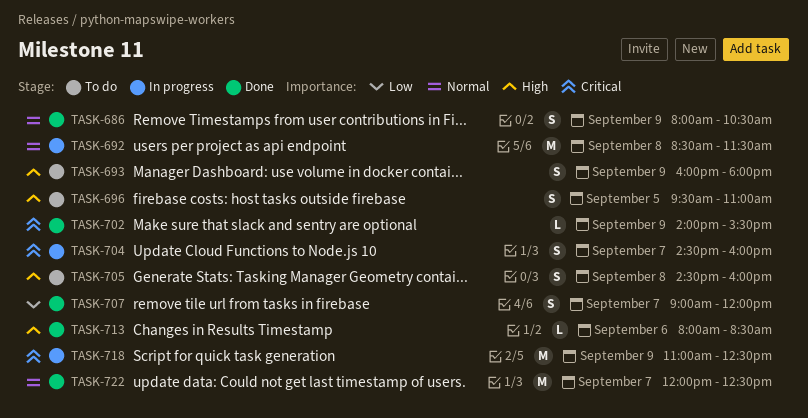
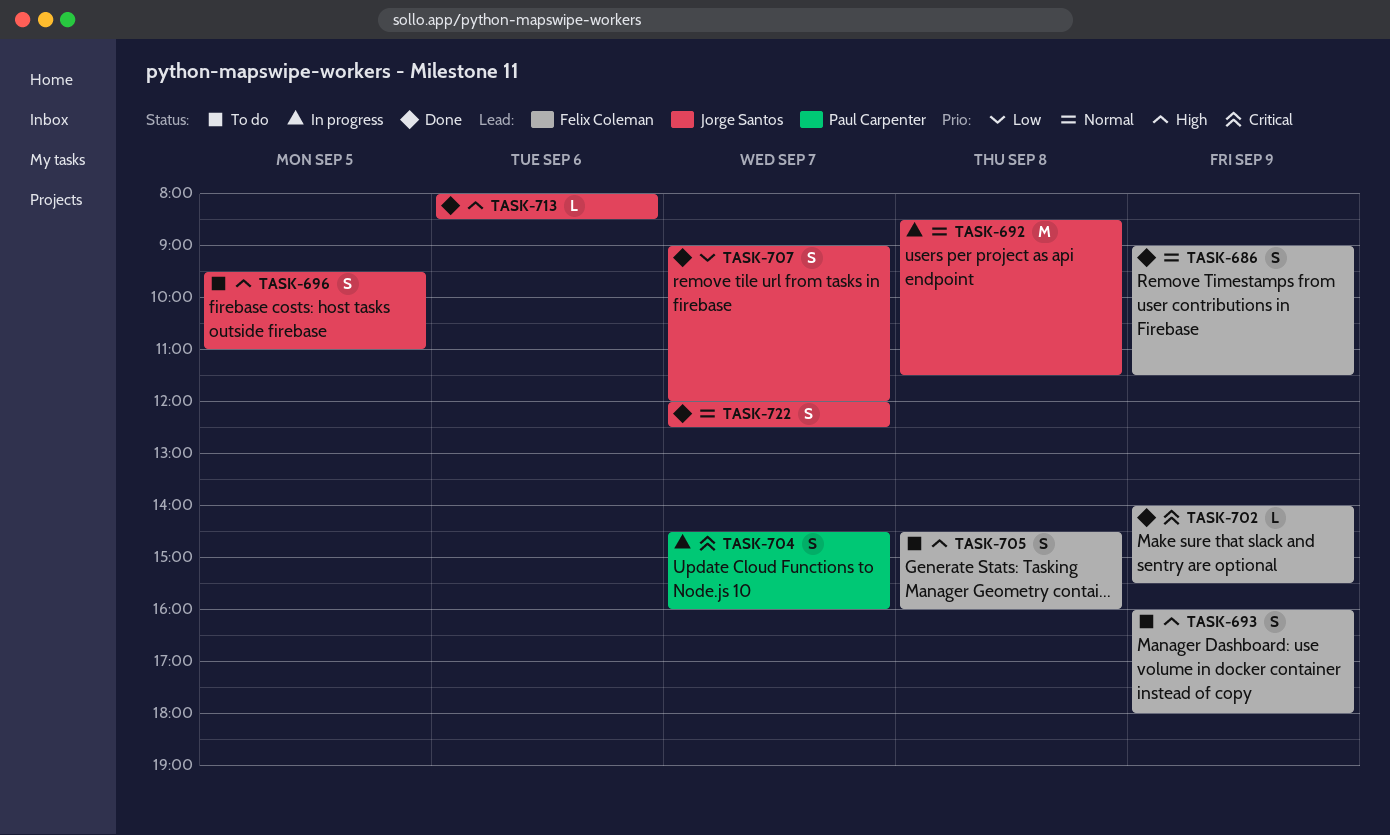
TASK-686, begins: 08:00 -> 09:00
TASK-686, ends: 10:30 -> 11:30
TASK-718: present -> none
TASK-722, estimate: M -> S

